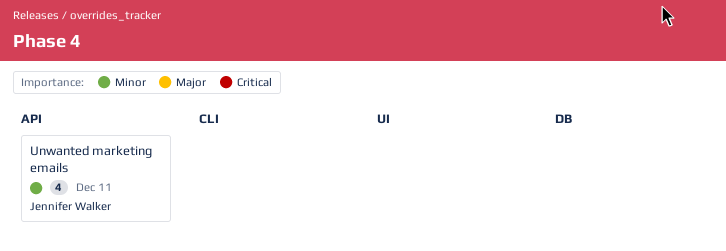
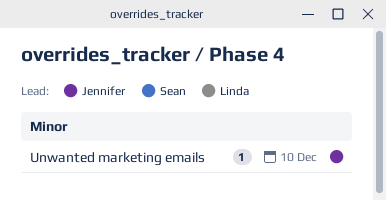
Unwanted marketing emails, estimate: 4 -> 1
Unwanted marketing emails, due: Dec 11 -> Dec 10

